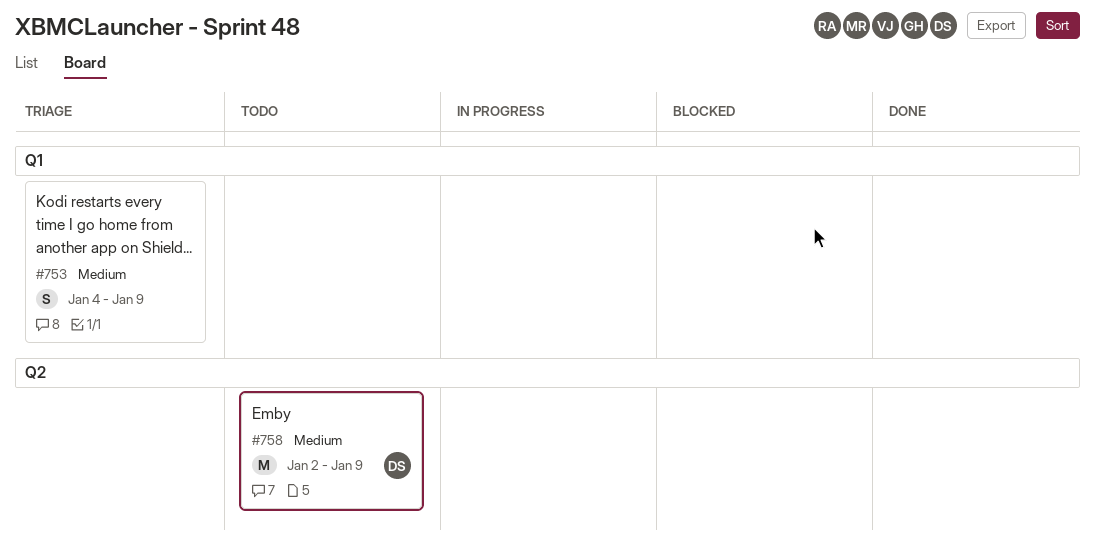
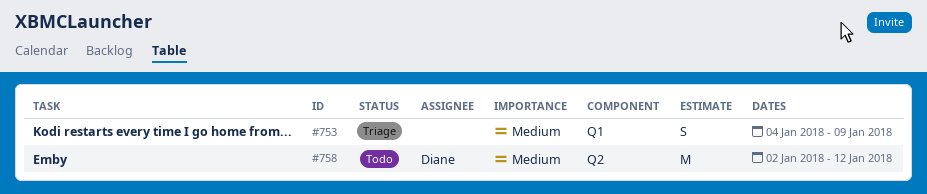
#758, due: Jan 9 -> Jan 12

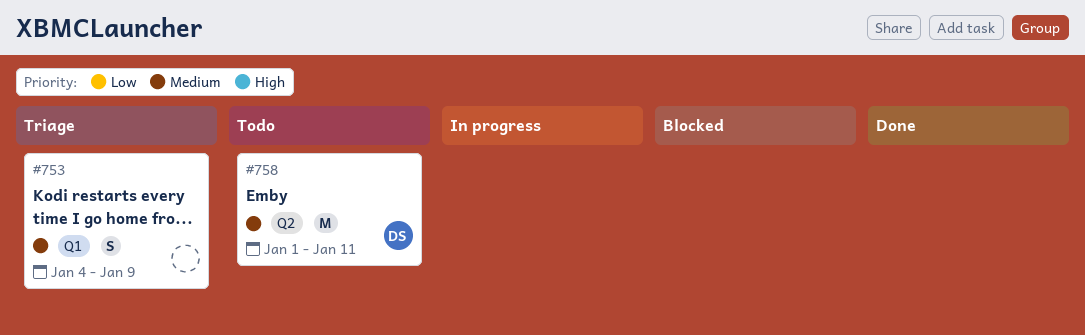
#758, start: Jan 2 -> Jan 1
#758, due: Jan 12 -> Jan 11

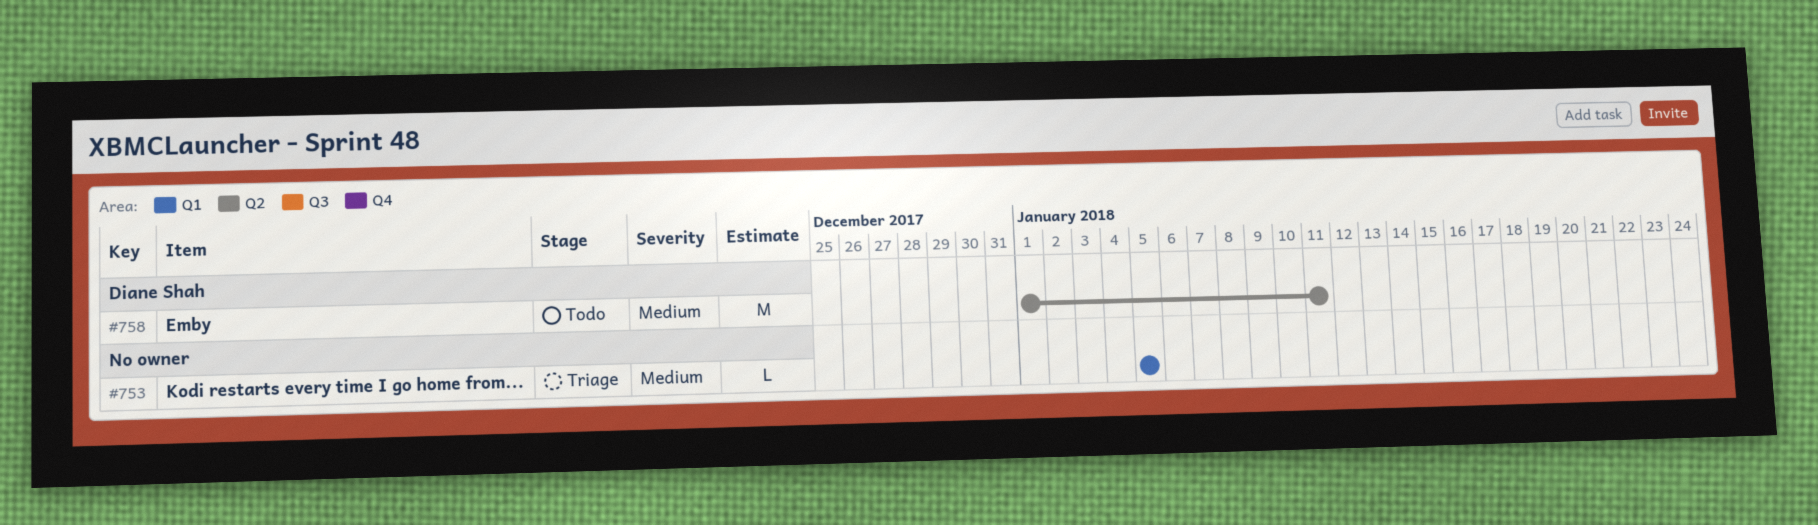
#753, estimate: S -> L
#753, start: Jan 4 -> Jan 5
#753, due: Jan 9 -> Jan 5

